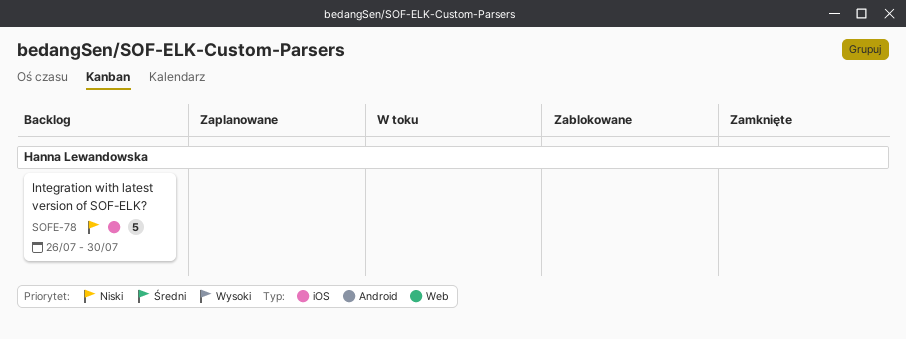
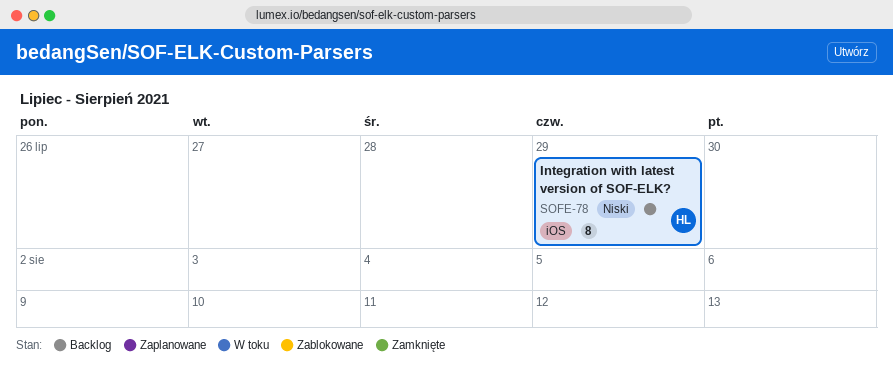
SOFE-78, estimate: 5 -> 8
SOFE-78, due: Jul 30 -> Jul 29

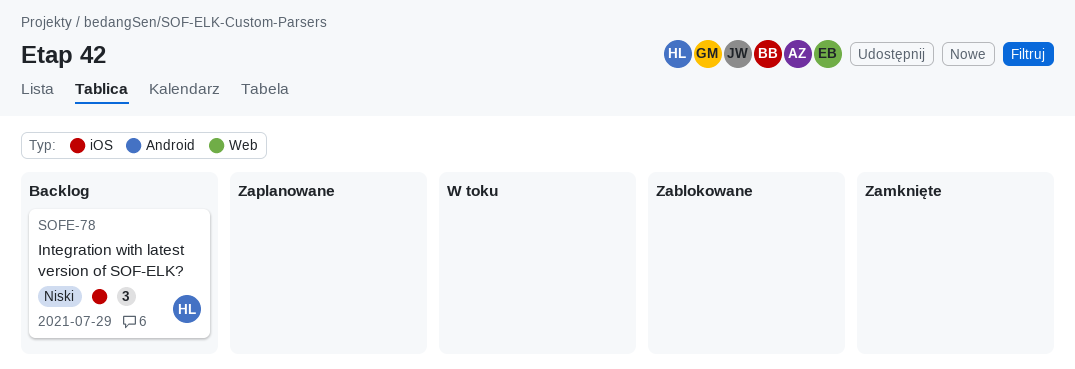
SOFE-78, estimate: 8 -> 3

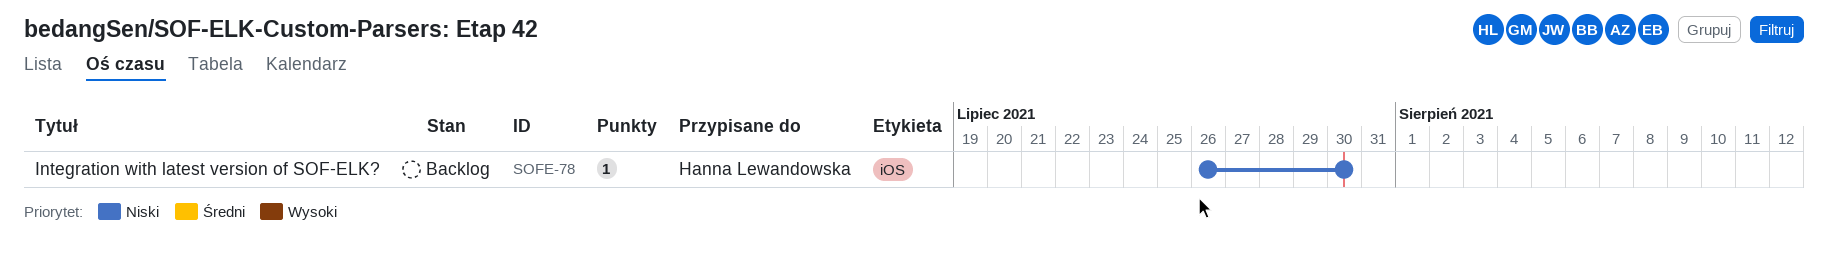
SOFE-78, estimate: 3 -> 1
SOFE-78, due: Jul 29 -> Jul 30

